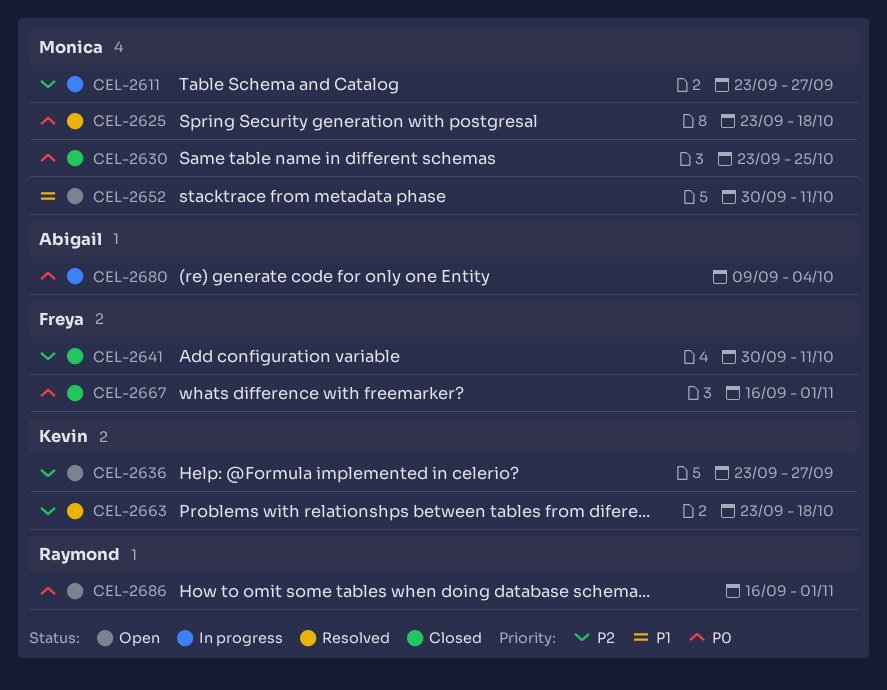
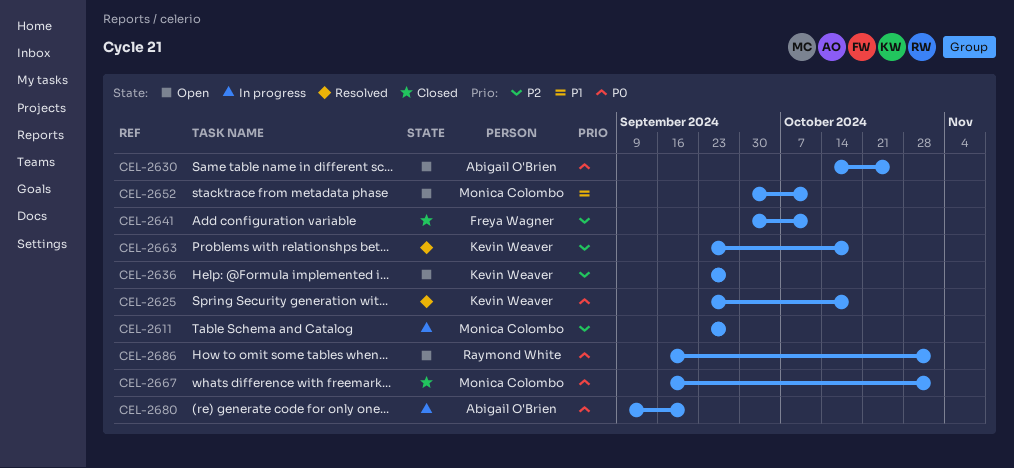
CEL-2625, owner: Monica Colombo -> Kevin Weaver
CEL-2630, status: Closed -> Open
CEL-2630, owner: Monica Colombo -> Abigail O'Brien
CEL-2630, start: Sep 23 -> Oct 14
CEL-2667, owner: Freya Wagner -> Monica Colombo
CEL-2680, due: Oct 4 -> Sep 20

